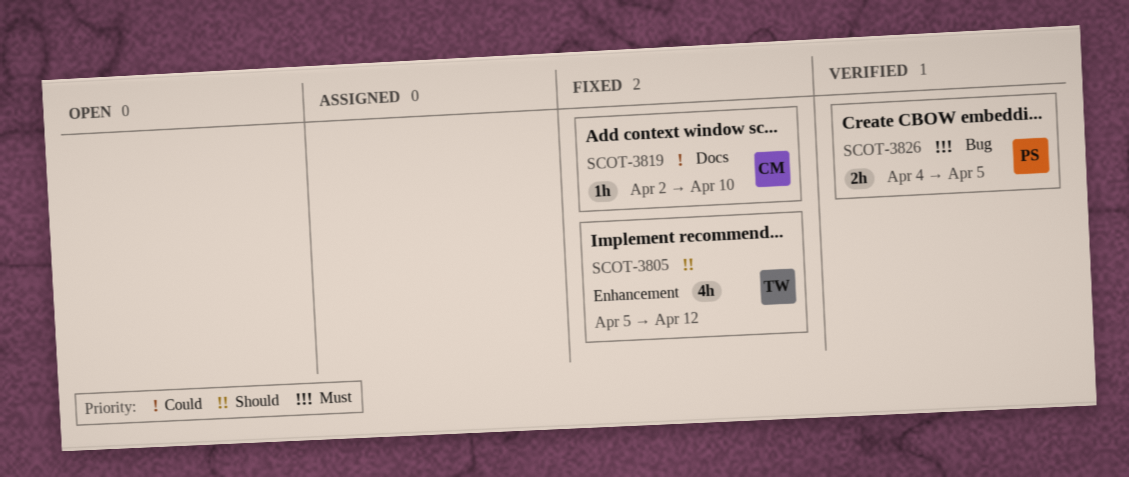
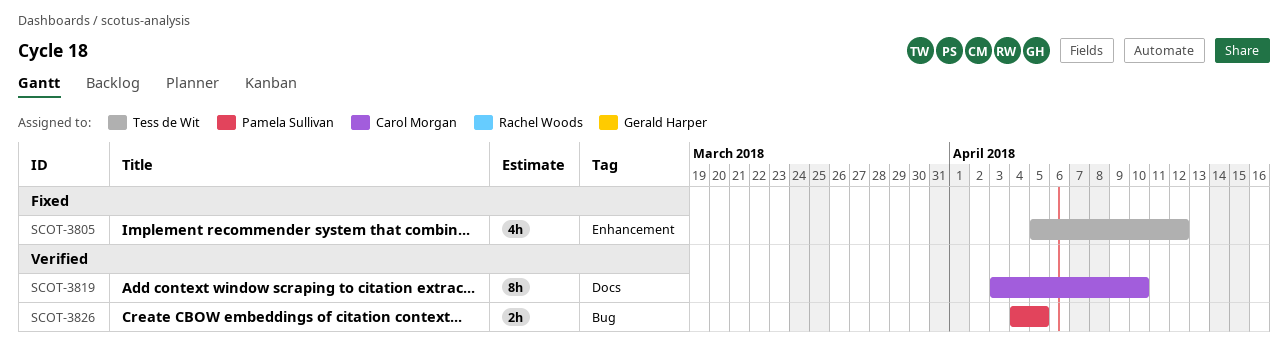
SCOT-3819, status: Fixed -> Verified
SCOT-3819, estimate: 1h -> 8h
SCOT-3819, start: Apr 2 -> Apr 3

